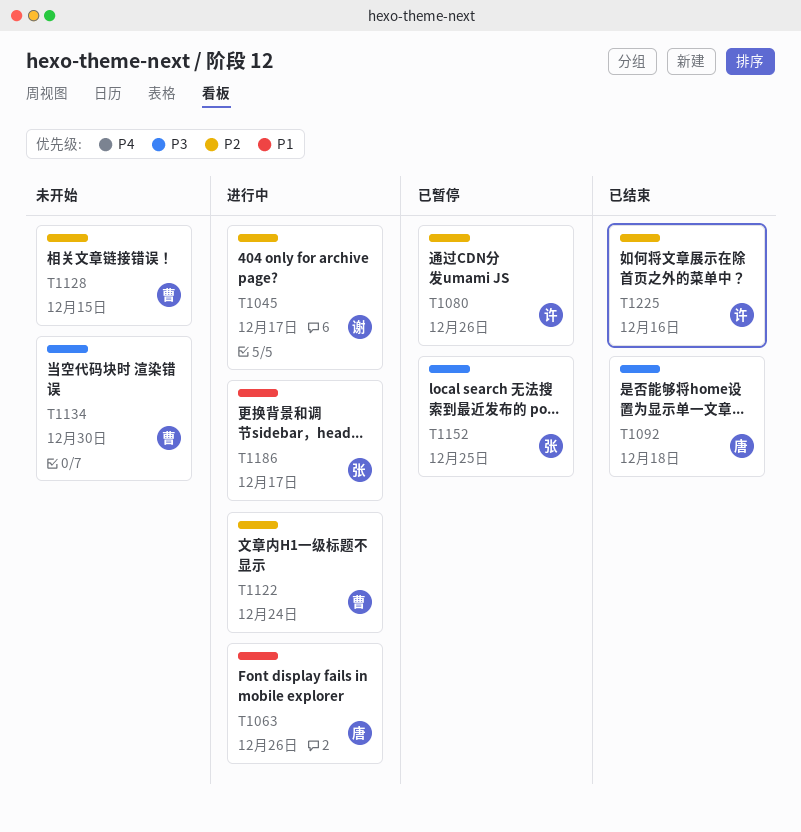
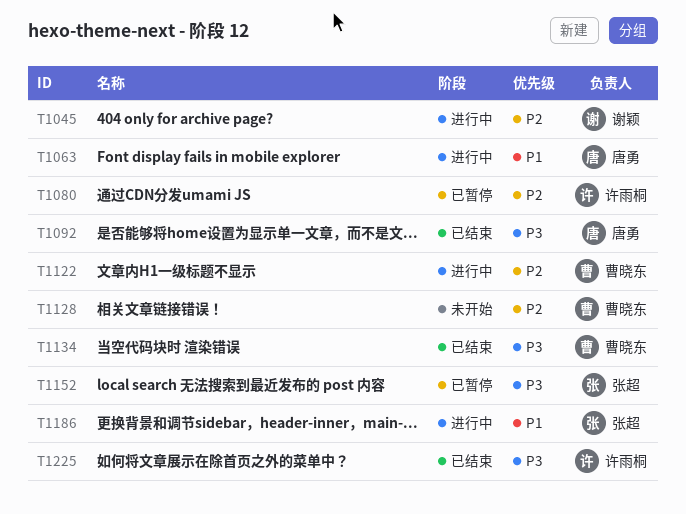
T1134, status: 未开始 -> 已结束
T1225, priority: P2 -> P3

